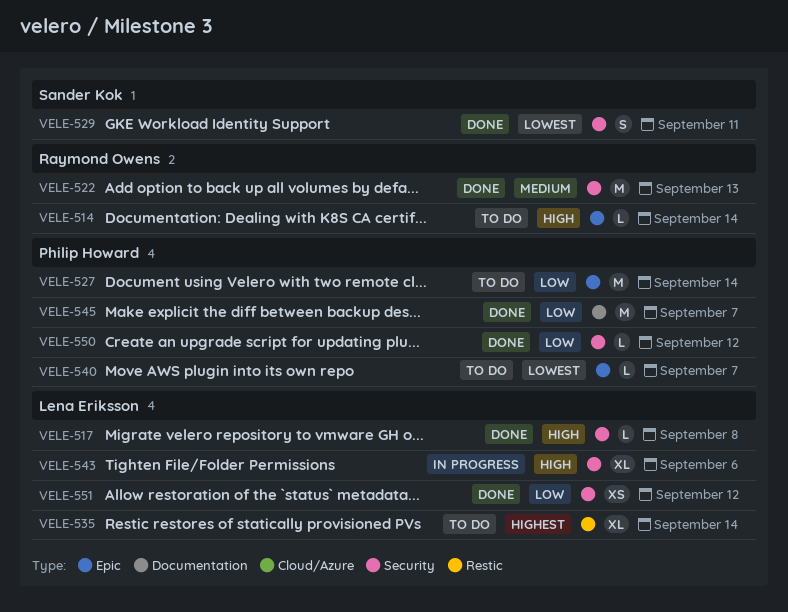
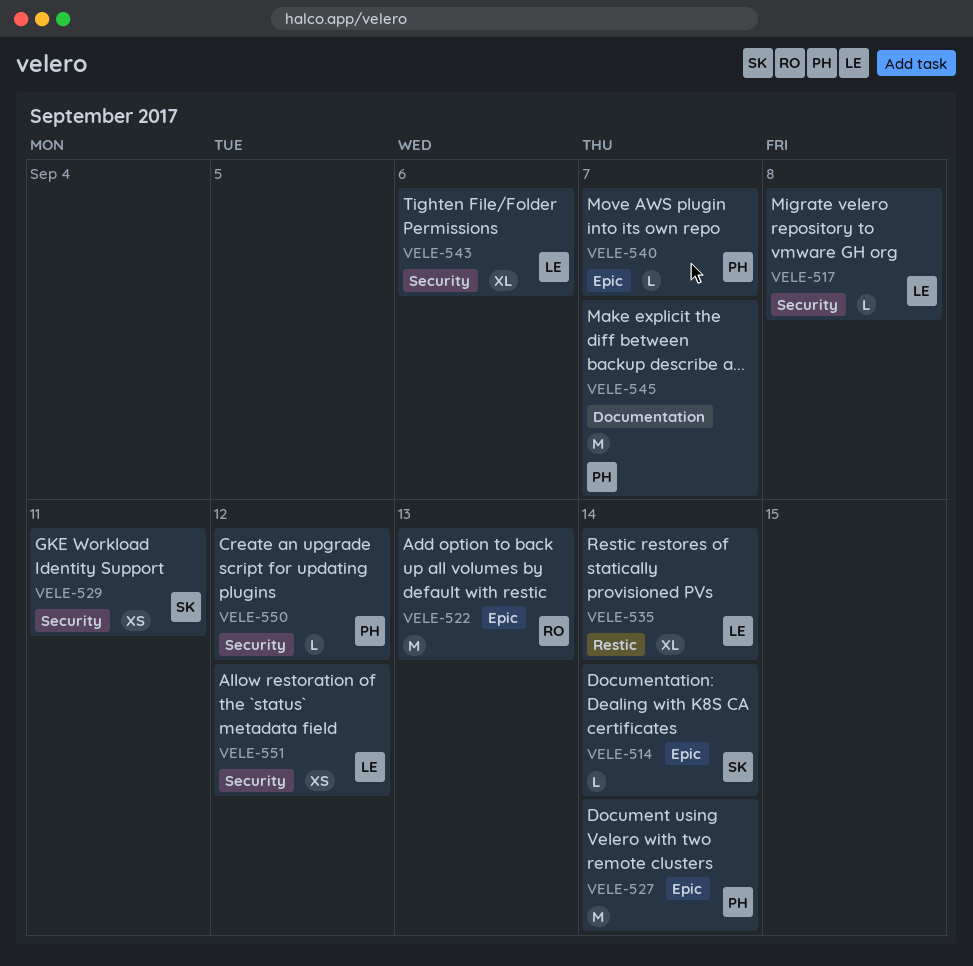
VELE-514, owner: Raymond Owens -> Sander Kok
VELE-522, label: Security -> Epic
VELE-529, estimate: S -> XS

